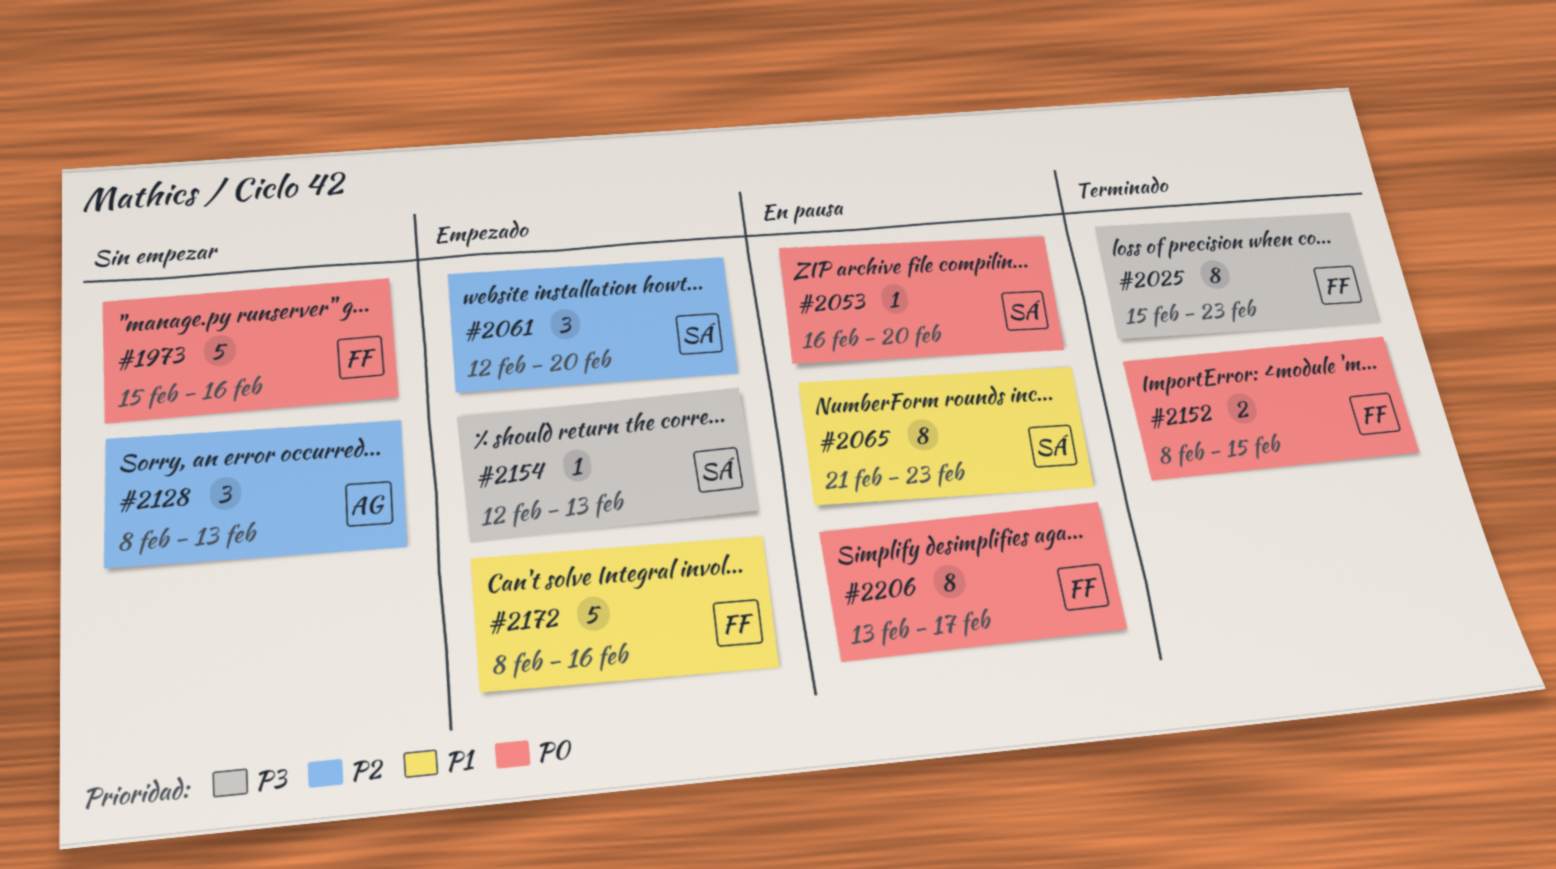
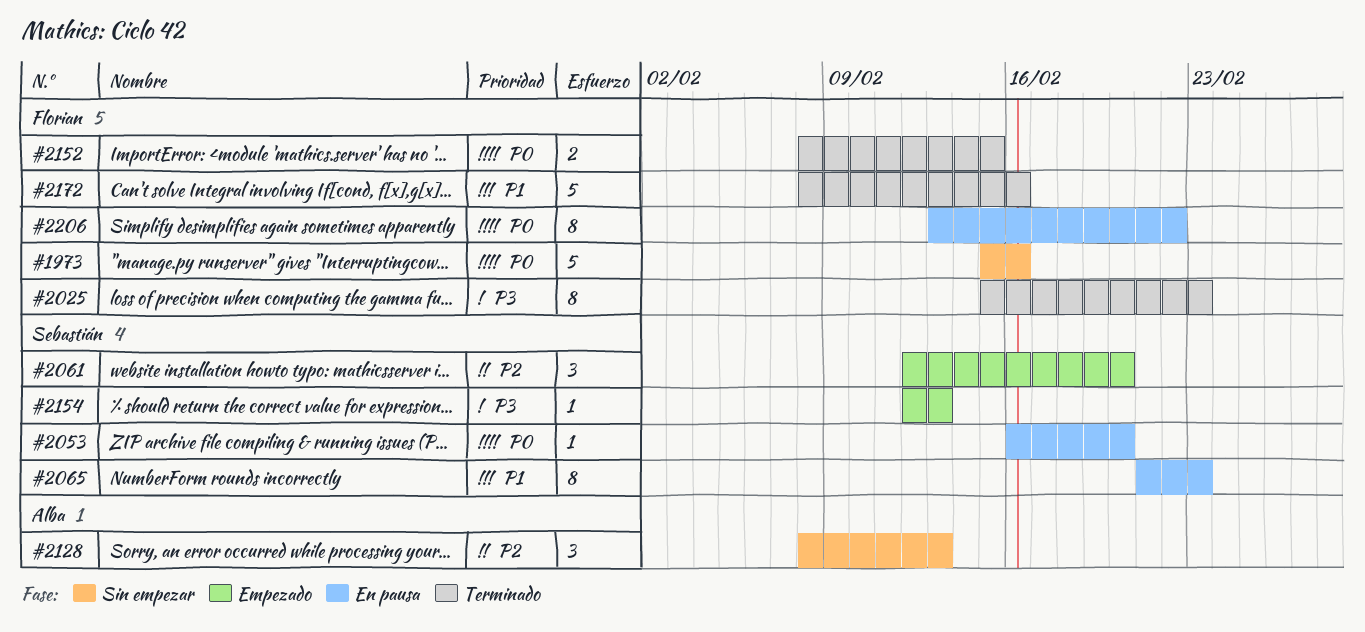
#2172, status: Empezado -> Terminado
#2206, due: Feb 17 -> Feb 22

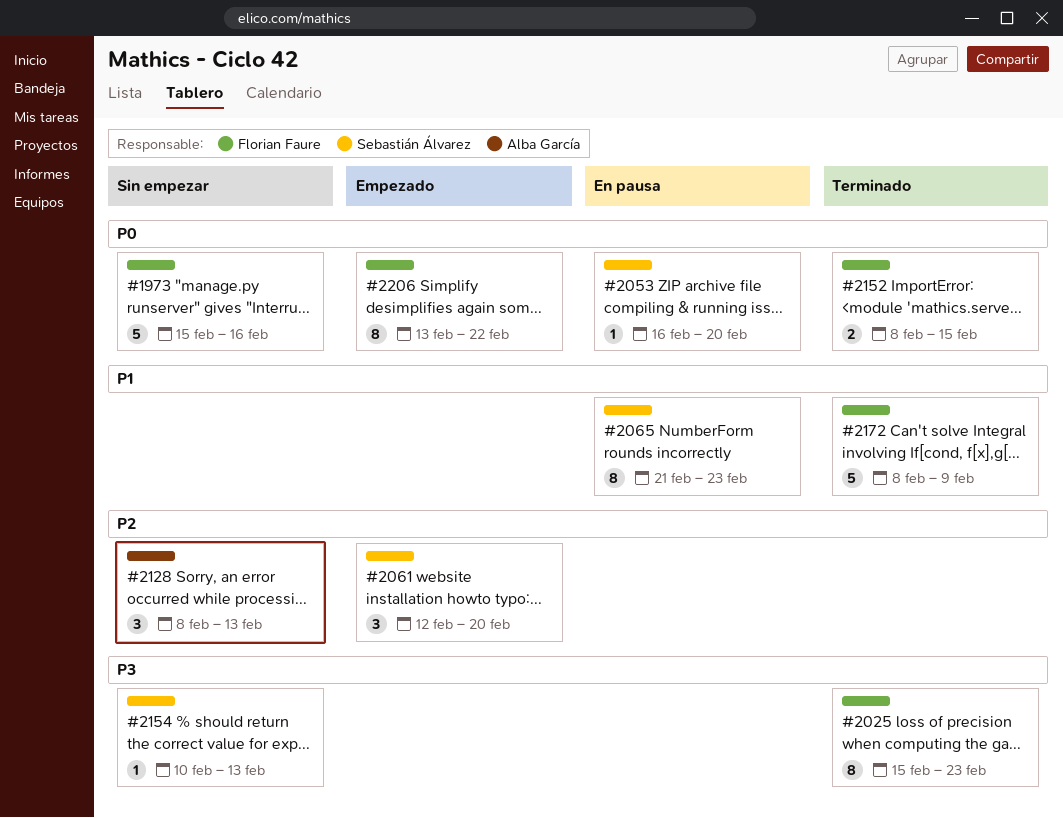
#2154, status: Empezado -> Sin empezar
#2154, start: Feb 12 -> Feb 10
#2172, due: Feb 16 -> Feb 9
#2206, status: En pausa -> Empezado

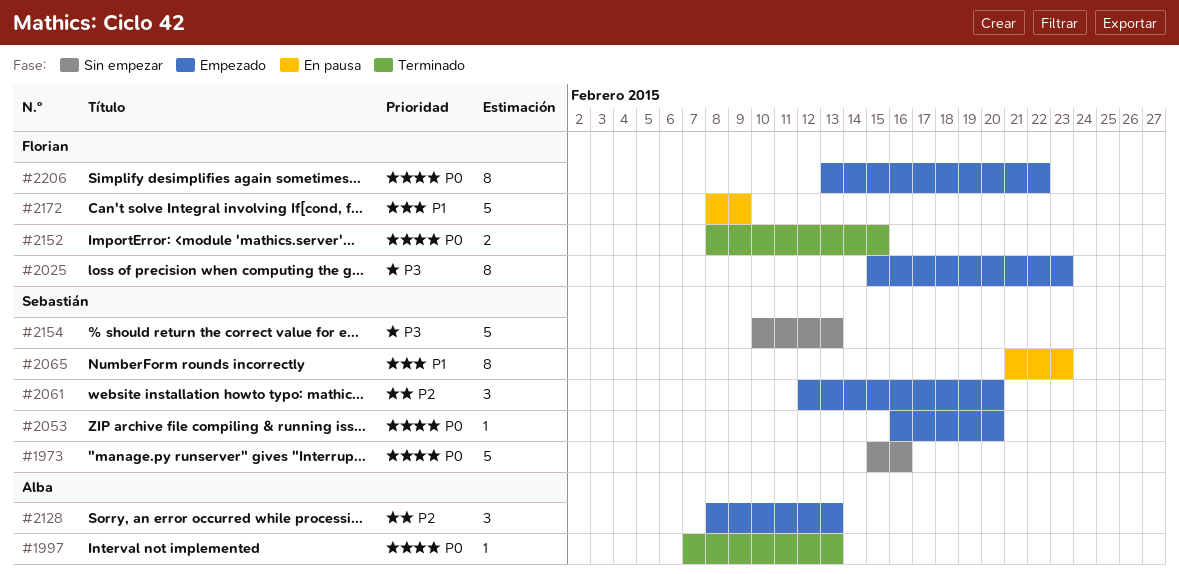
#1973, owner: Florian Faure -> Sebastián Álvarez
#1997: none -> present
#2025, status: Terminado -> Empezado
#2053, status: En pausa -> Empezado
#2128, status: Sin empezar -> Empezado
#2154, estimate: 1 -> 5
#2172, status: Terminado -> En pausa

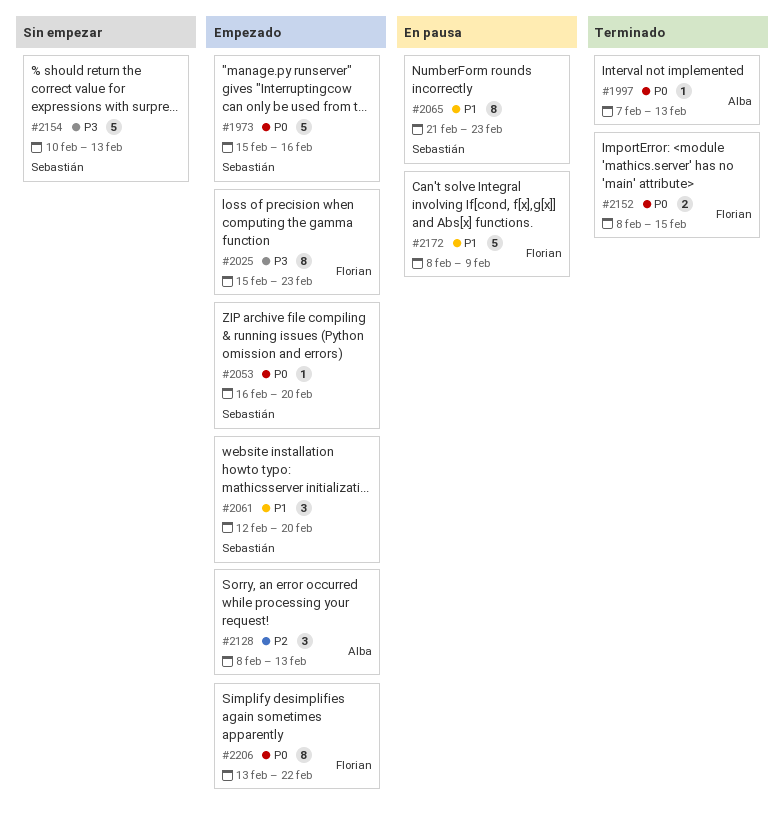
#1973, status: Sin empezar -> Empezado
#2061, priority: P2 -> P1

